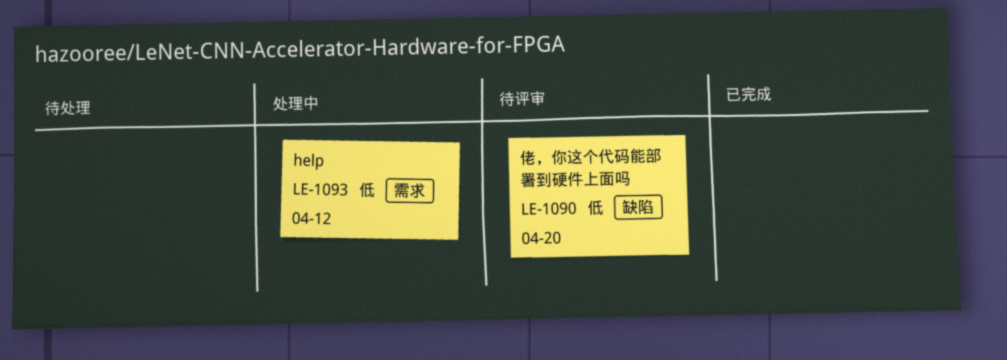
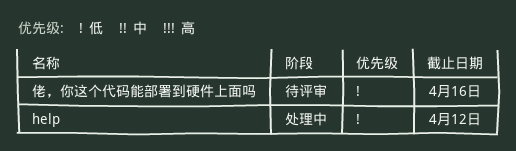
佬，你这个代码能部署到硬件上面吗, due: Apr 20 -> Apr 16

